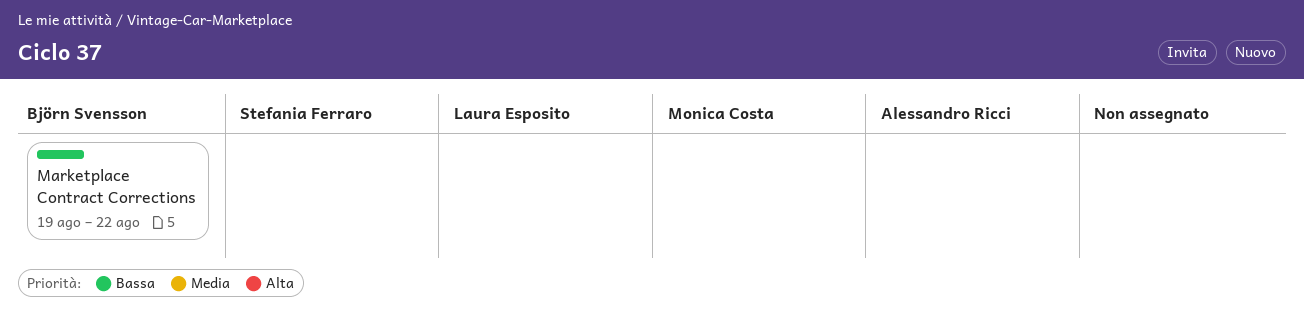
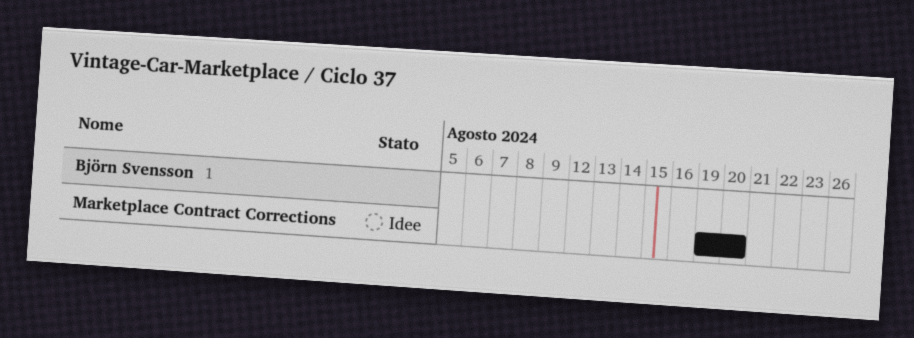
Marketplace Contract Corrections, due: Aug 22 -> Aug 20

